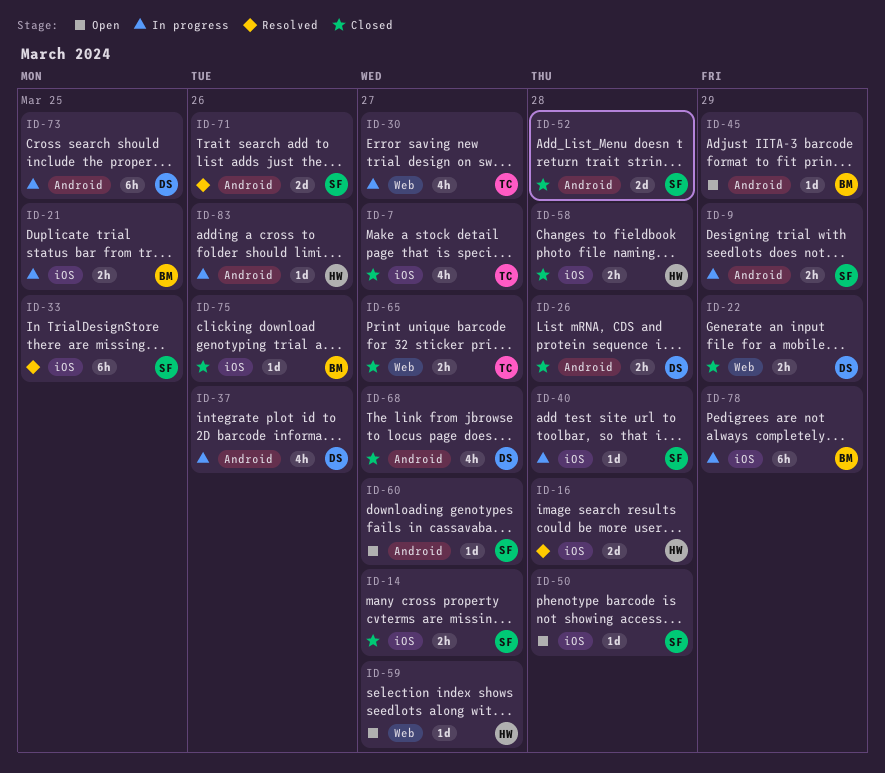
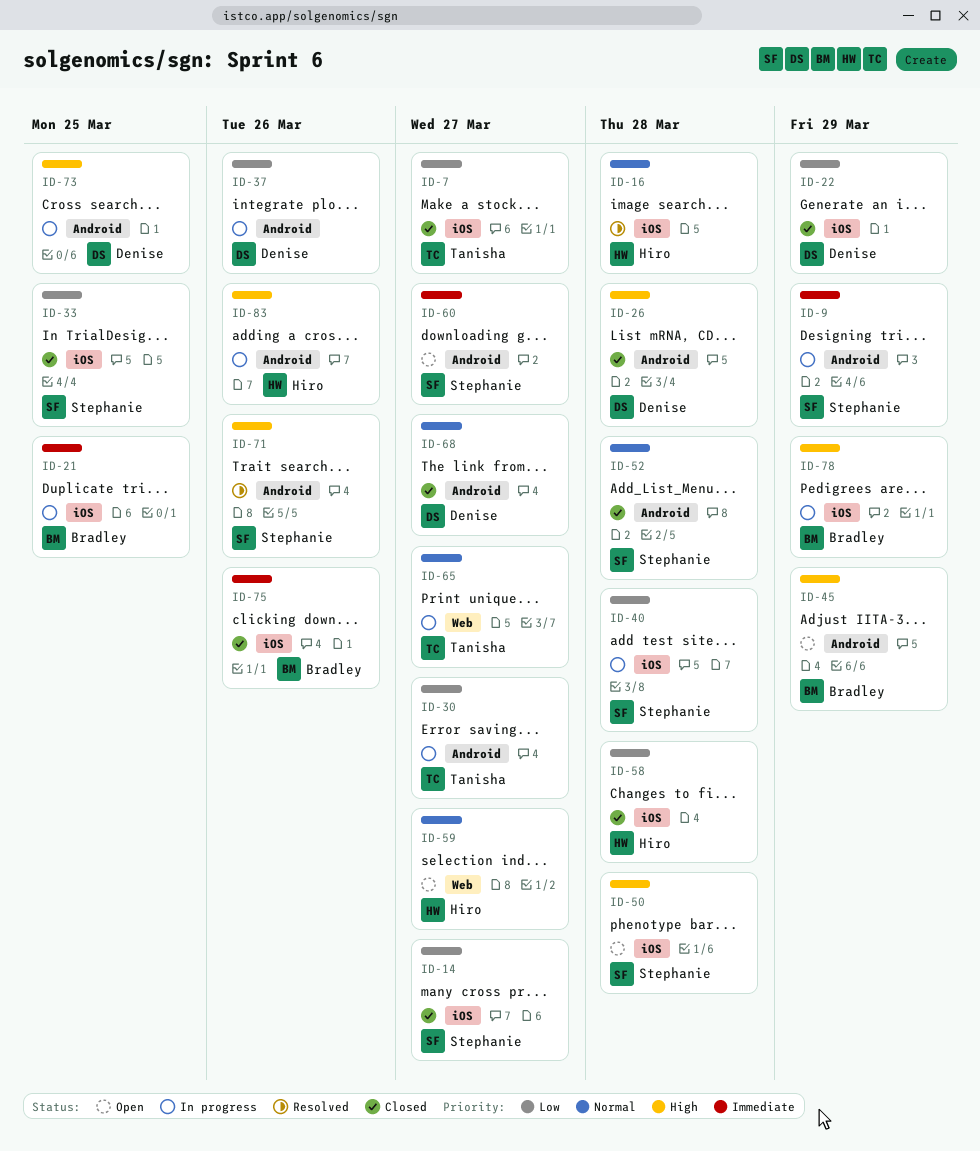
ID-22, label: Web -> iOS
ID-30, label: Web -> Android
ID-33, status: Resolved -> Closed
ID-65, status: Closed -> In progress

